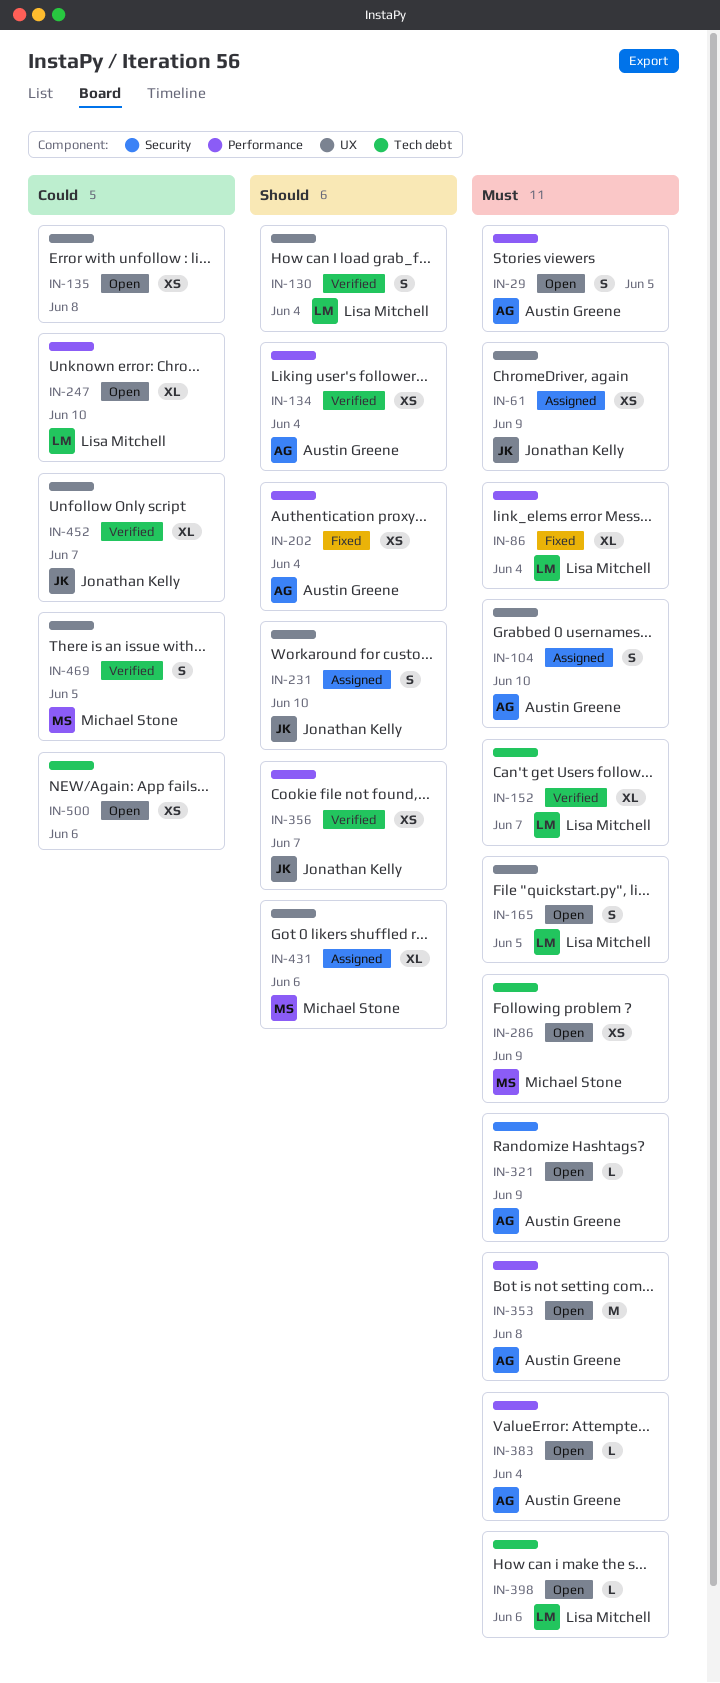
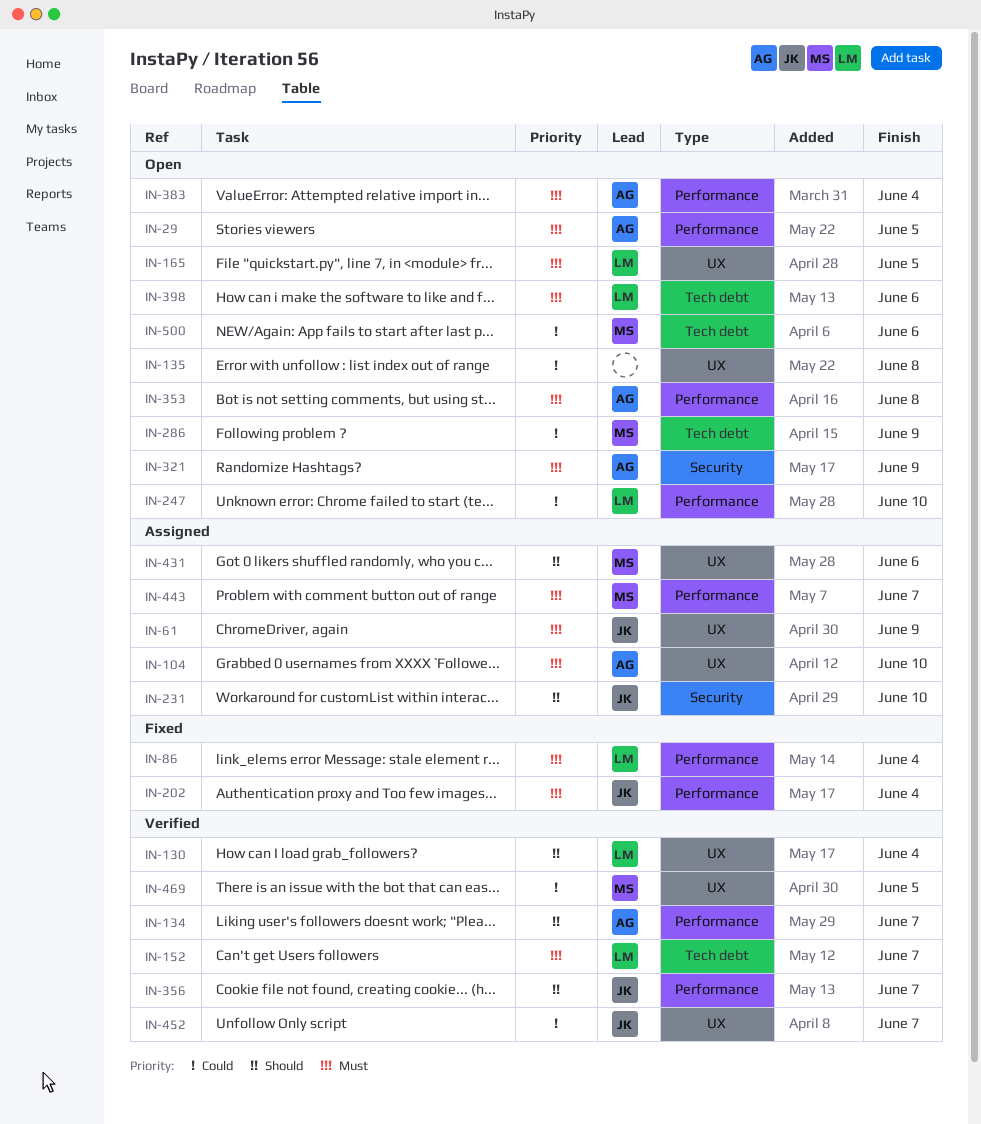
IN-134, due: Jun 4 -> Jun 7
IN-202, owner: Austin Greene -> Jonathan Kelly
IN-202, priority: Should -> Must
IN-231, label: UX -> Security
IN-286, priority: Must -> Could
IN-443: none -> present
IN-500, owner: none -> Michael Stone

